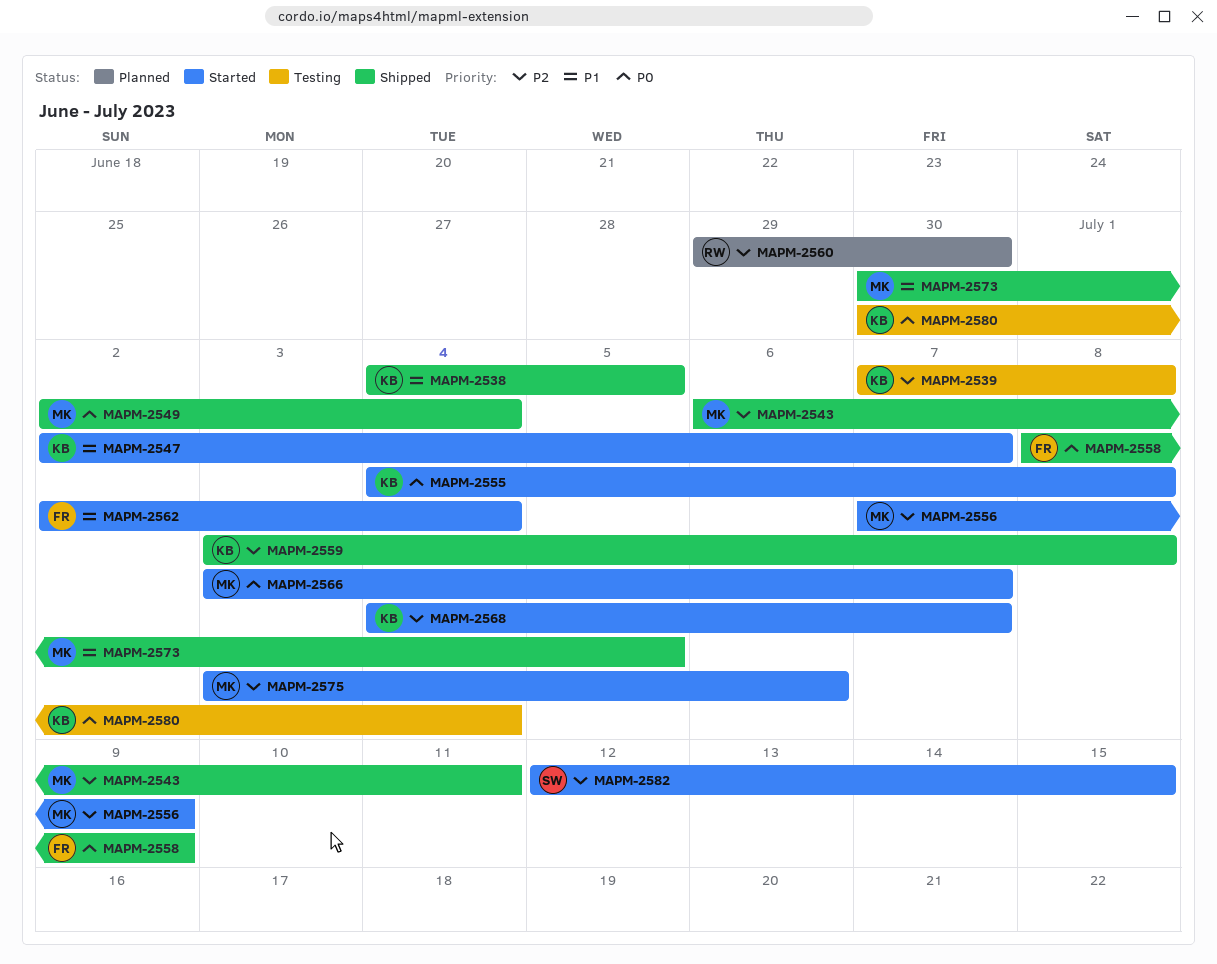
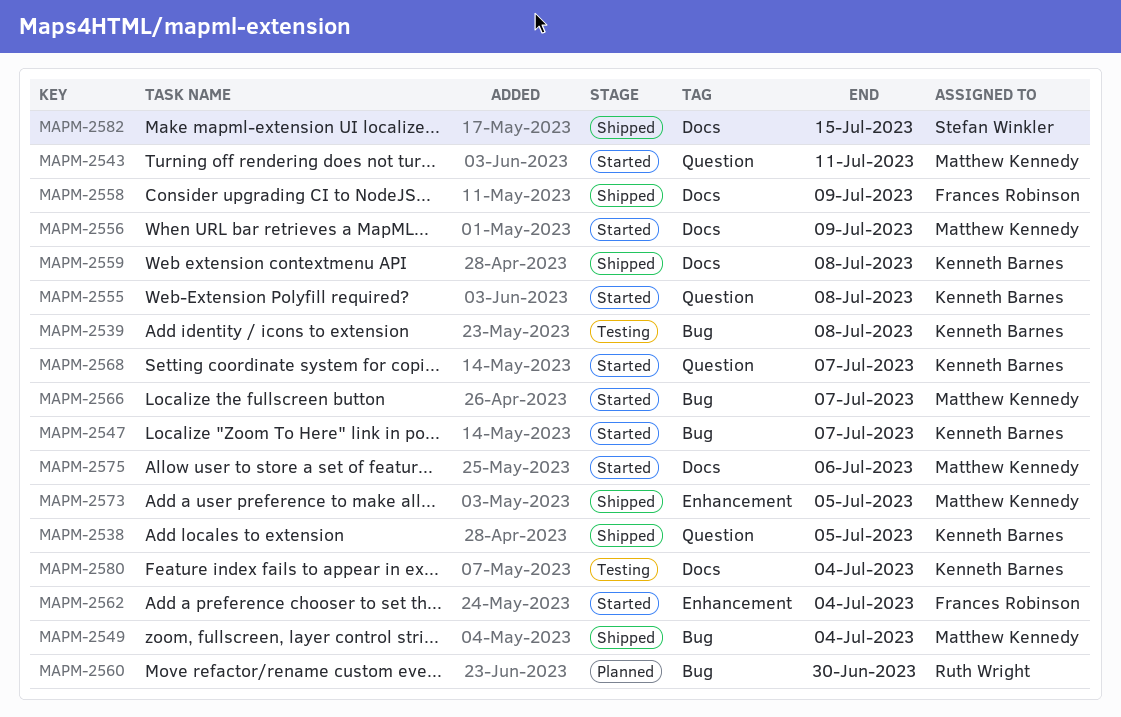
MAPM-2543, status: Shipped -> Started
MAPM-2582, status: Started -> Shipped

